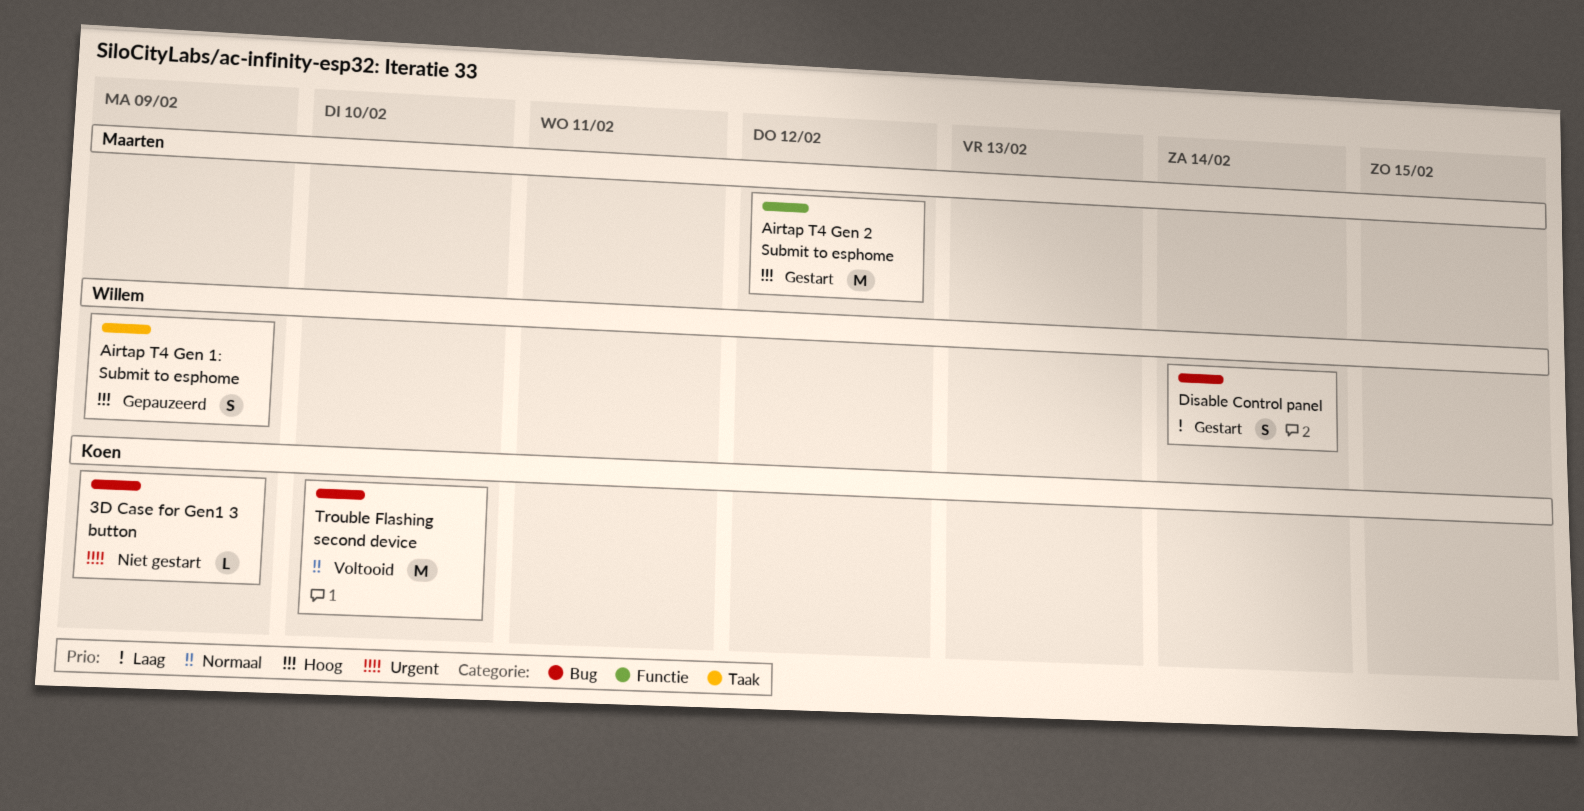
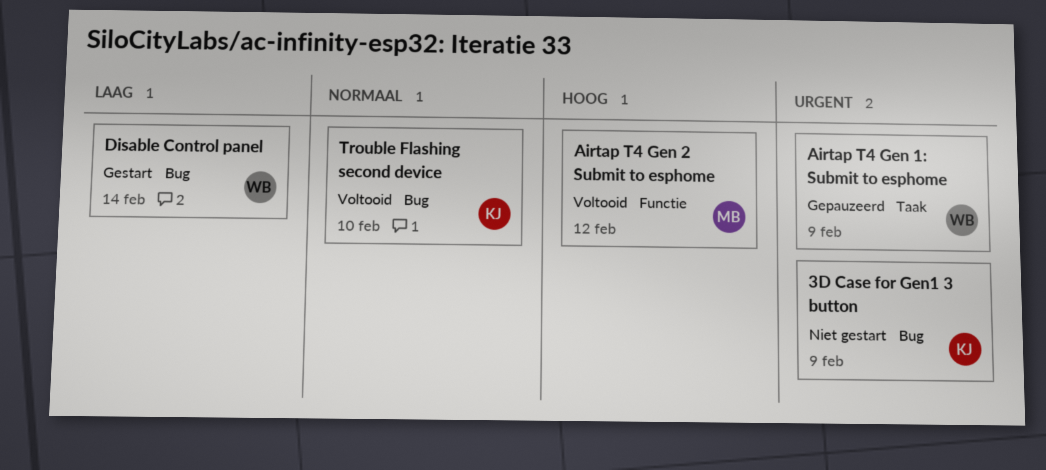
Airtap T4 Gen 1: Submit to esphome, priority: Hoog -> Urgent
Airtap T4 Gen 2 Submit to esphome, status: Gestart -> Voltooid

